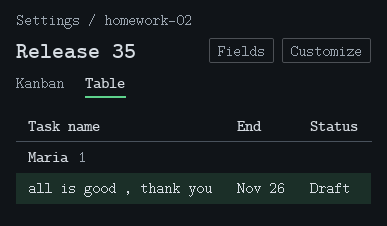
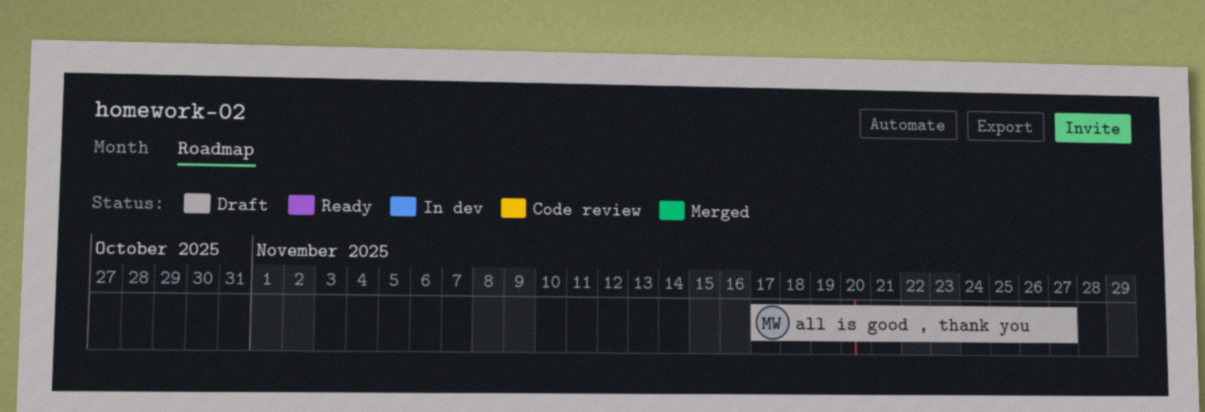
all is good , thank you, due: Nov 26 -> Nov 27

